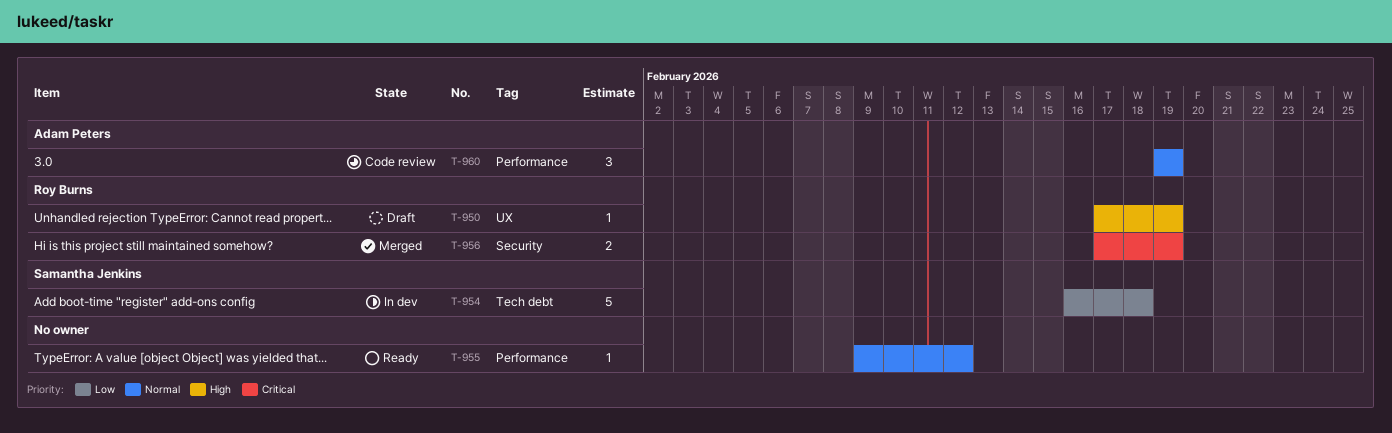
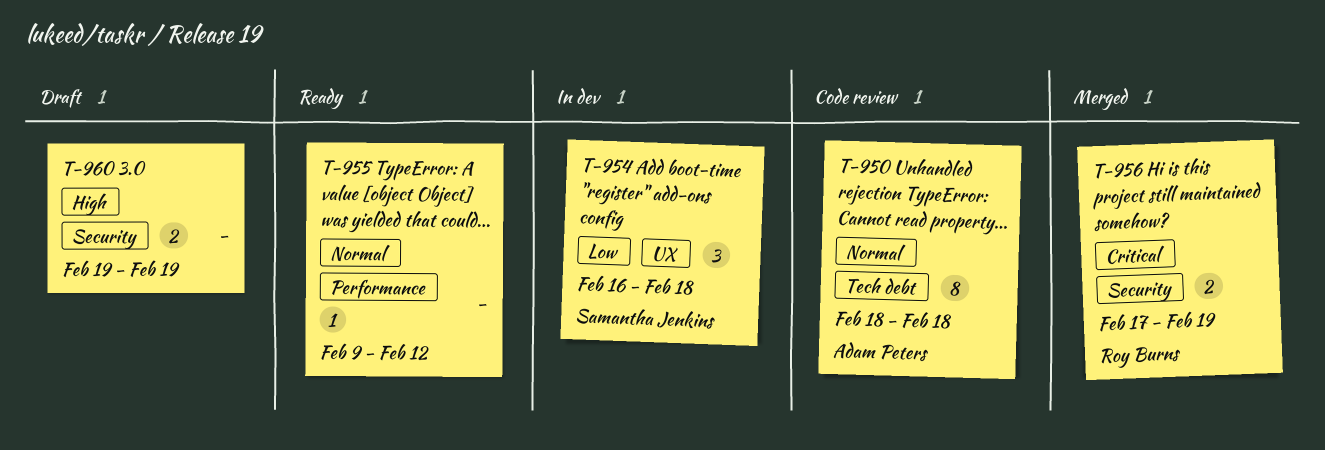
T-950, status: Draft -> Code review
T-950, owner: Roy Burns -> Adam Peters
T-950, priority: High -> Normal
T-950, label: UX -> Tech debt
T-950, estimate: 1 -> 8
T-950, start: Feb 17 -> Feb 18
T-950, due: Feb 19 -> Feb 18
T-954, label: Tech debt -> UX
T-954, estimate: 5 -> 3
T-960, status: Code review -> Draft
T-960, owner: Adam Peters -> none
T-960, priority: Normal -> High
T-960, label: Performance -> Security
T-960, estimate: 3 -> 2

